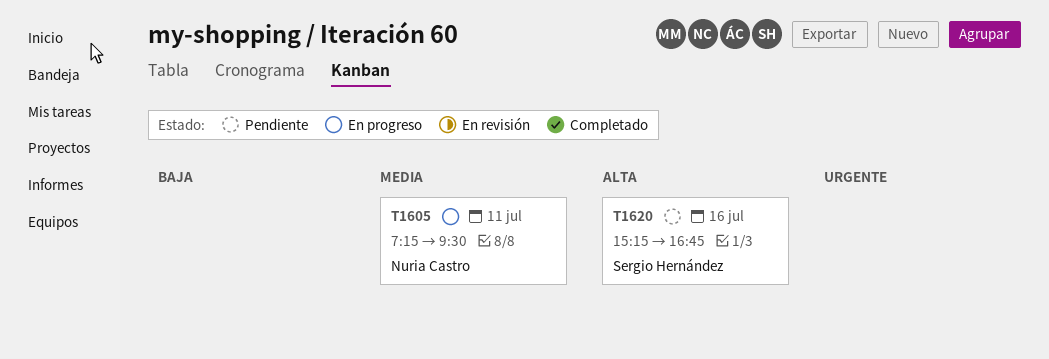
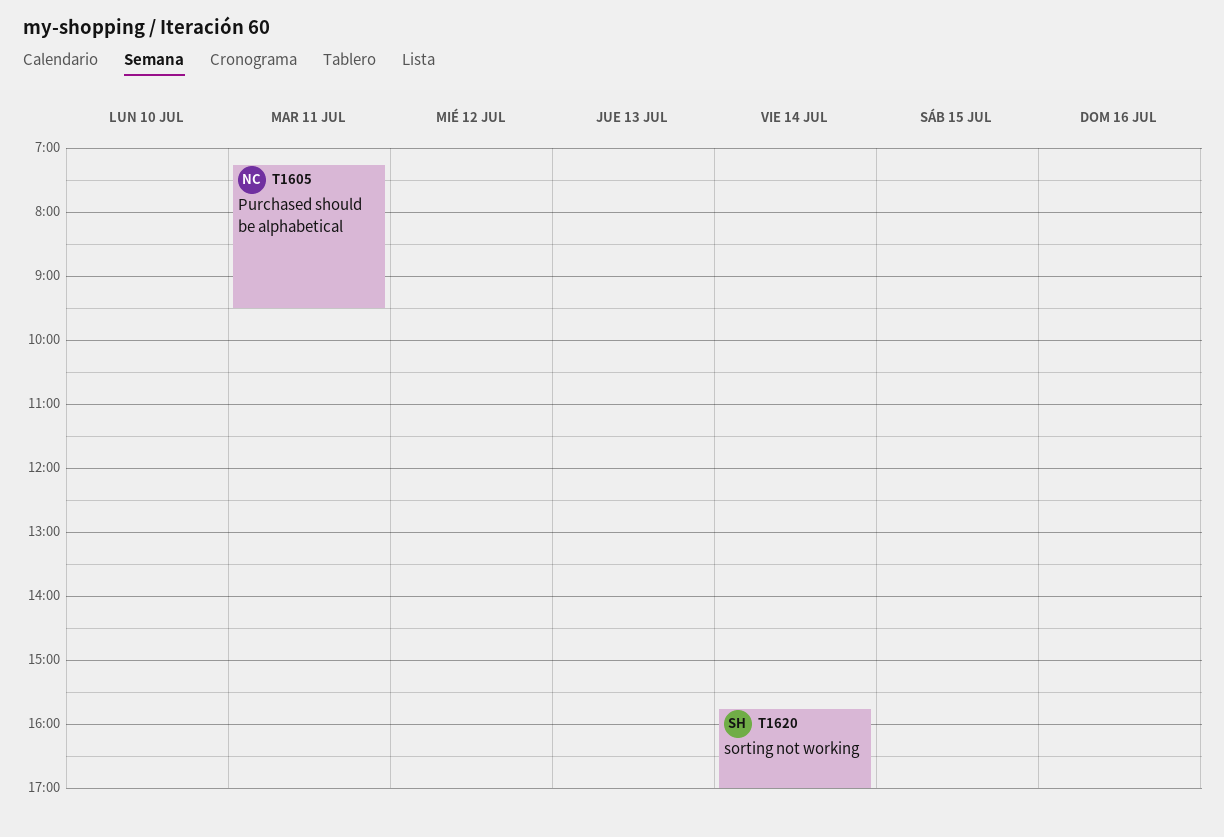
T1620, day: Jul 16 -> Jul 14
T1620, begins: 15:15 -> 15:45
T1620, ends: 16:45 -> 17:00

